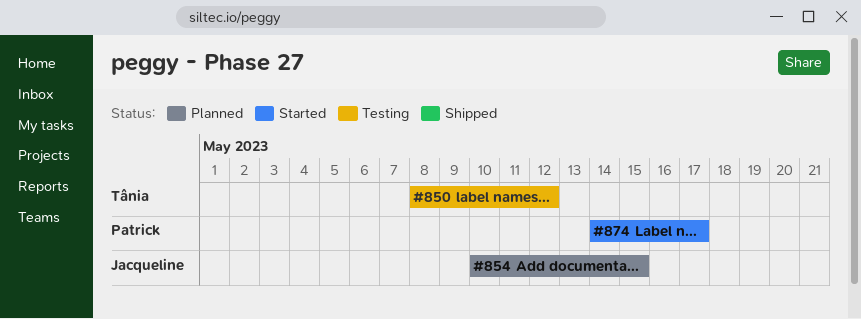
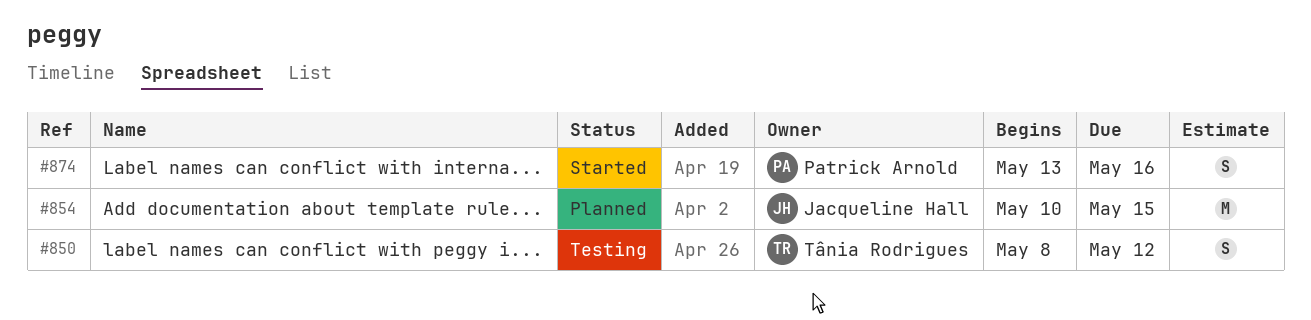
#874, start: May 14 -> May 13
#874, due: May 17 -> May 16

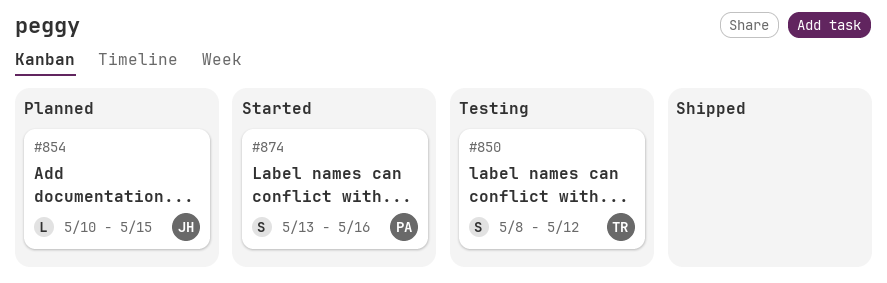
#854, estimate: M -> L

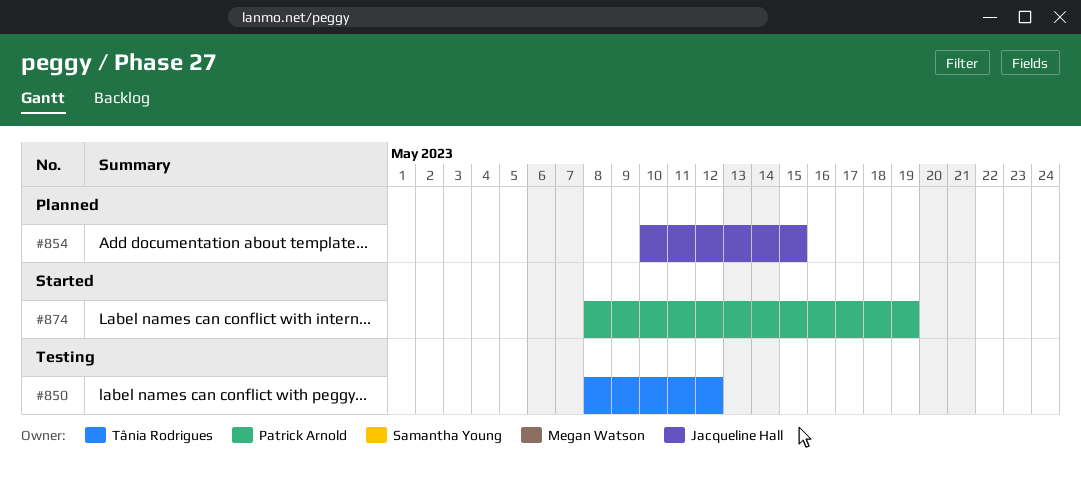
#874, start: May 13 -> May 8
#874, due: May 16 -> May 19

